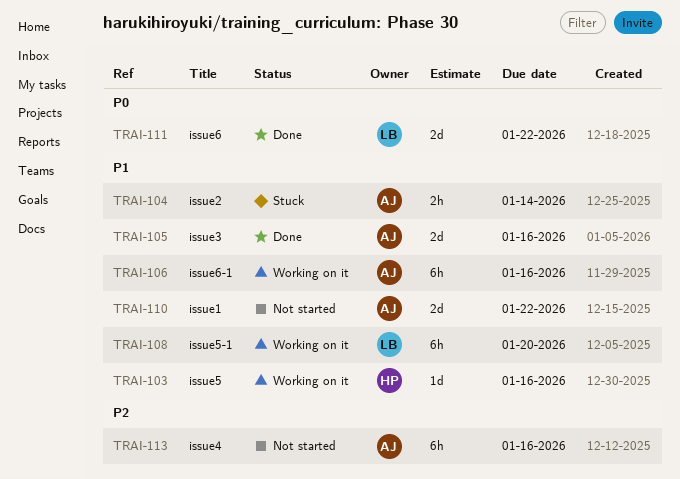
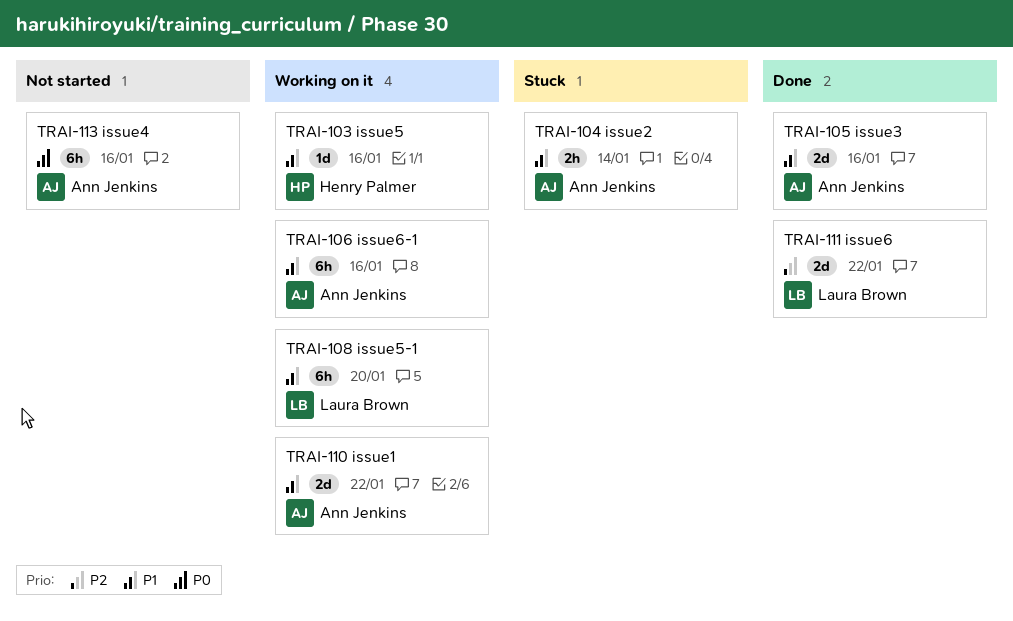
TRAI-110, status: Not started -> Working on it
TRAI-111, priority: P0 -> P2
TRAI-113, priority: P2 -> P0

